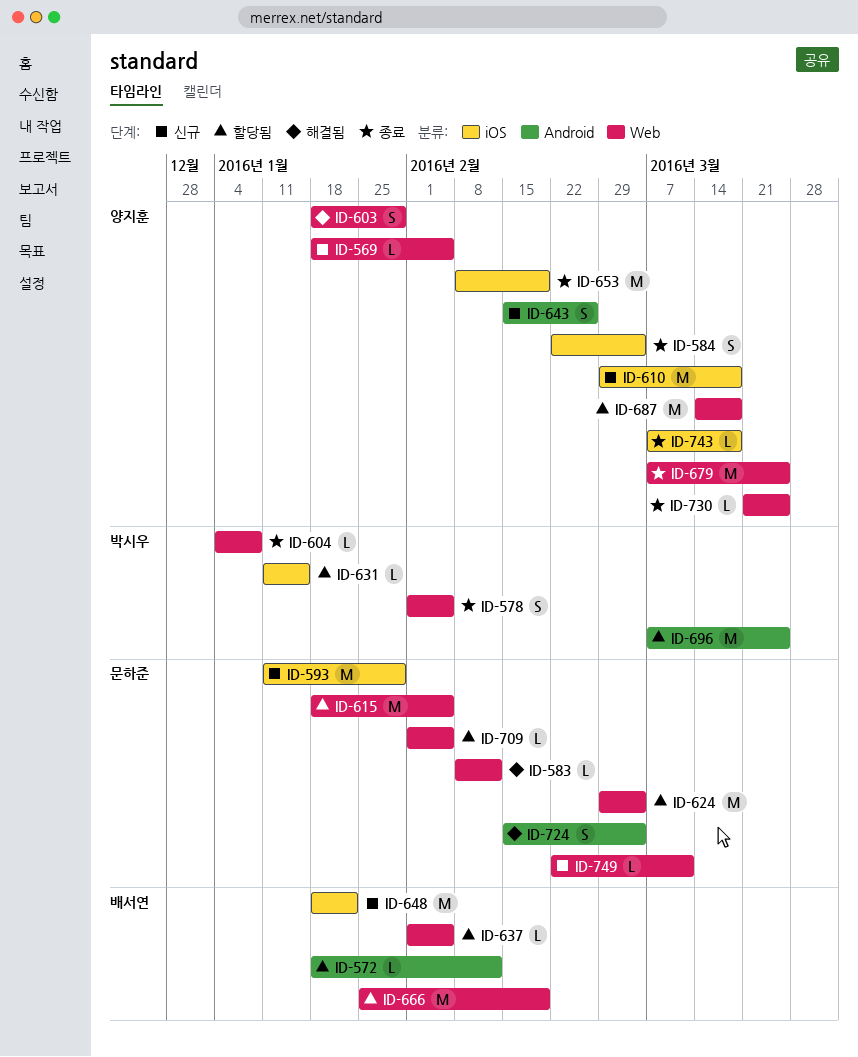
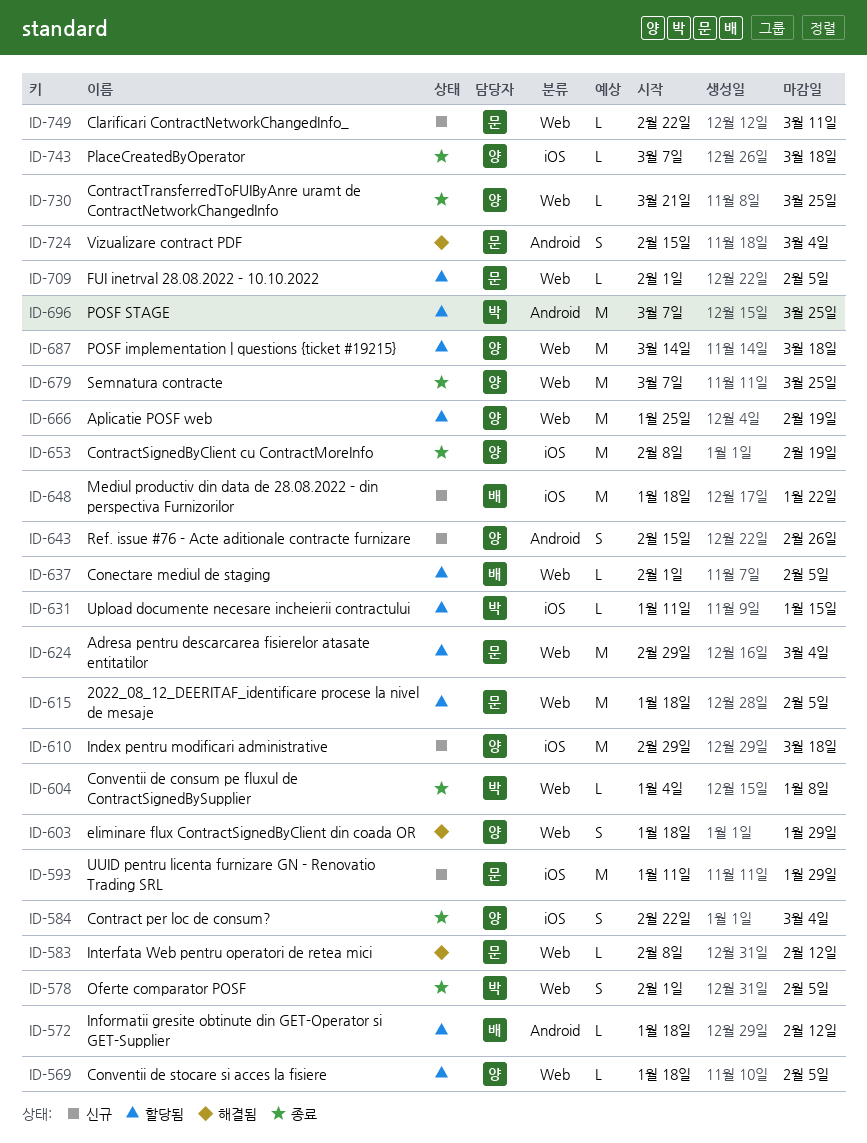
ID-569, status: 신규 -> 할당됨
ID-666, owner: 배서연 -> 양지훈

